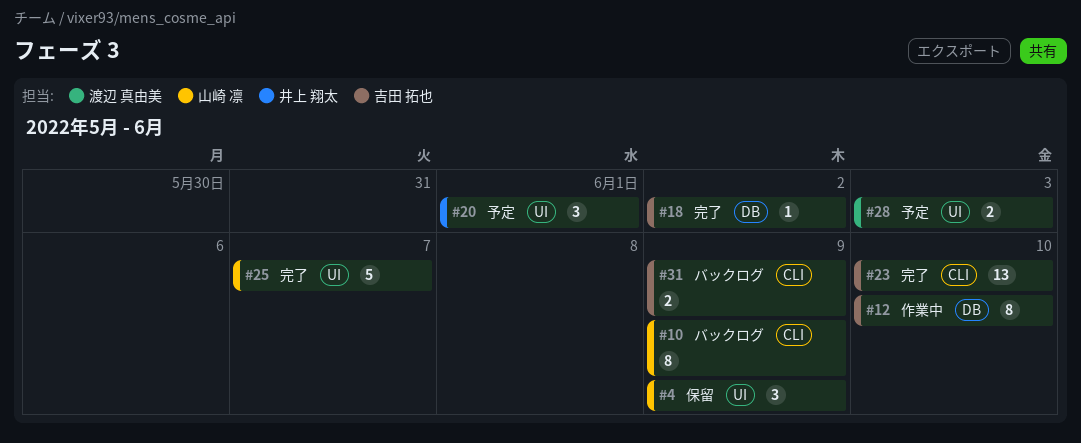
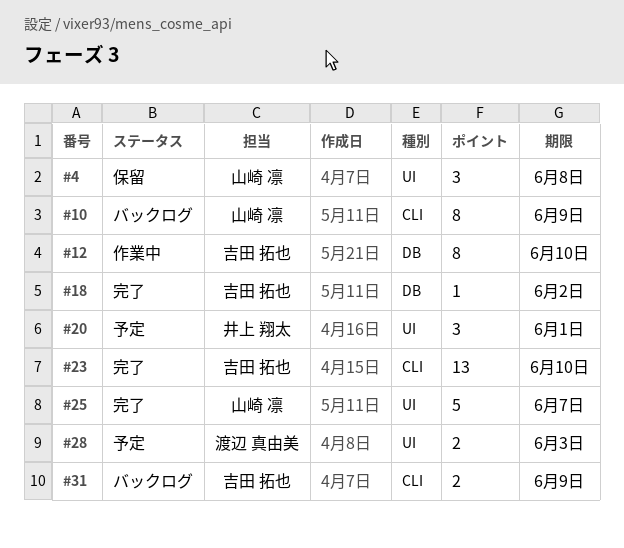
#4, due: Jun 9 -> Jun 8

